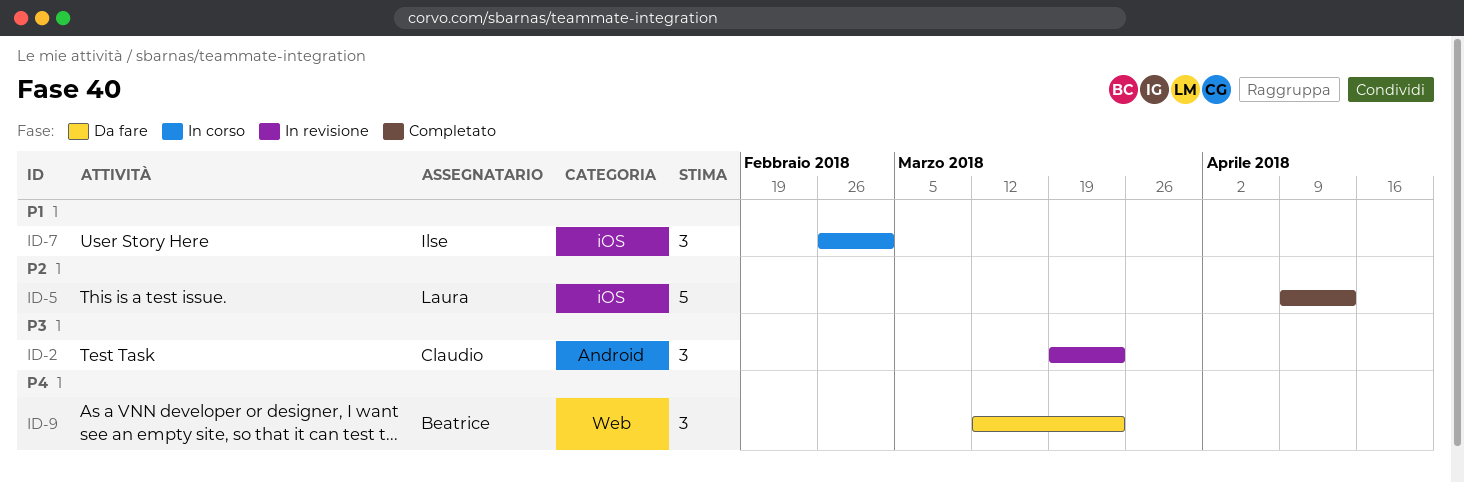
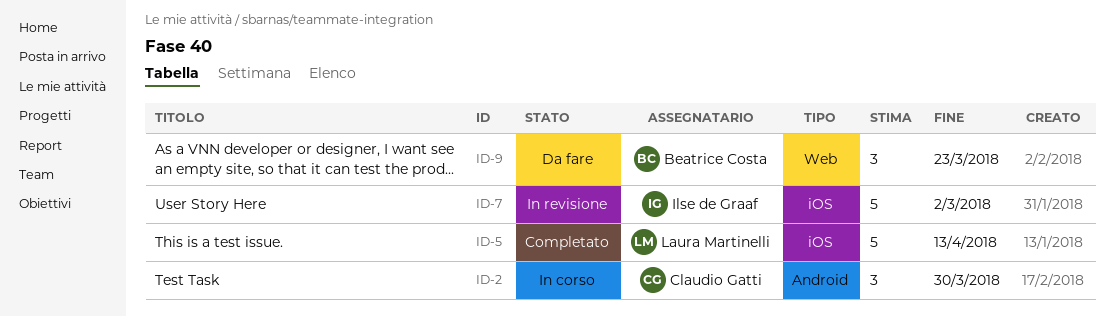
ID-2, status: In revisione -> In corso
ID-2, due: Mar 23 -> Mar 30
ID-7, status: In corso -> In revisione
ID-7, estimate: 3 -> 5

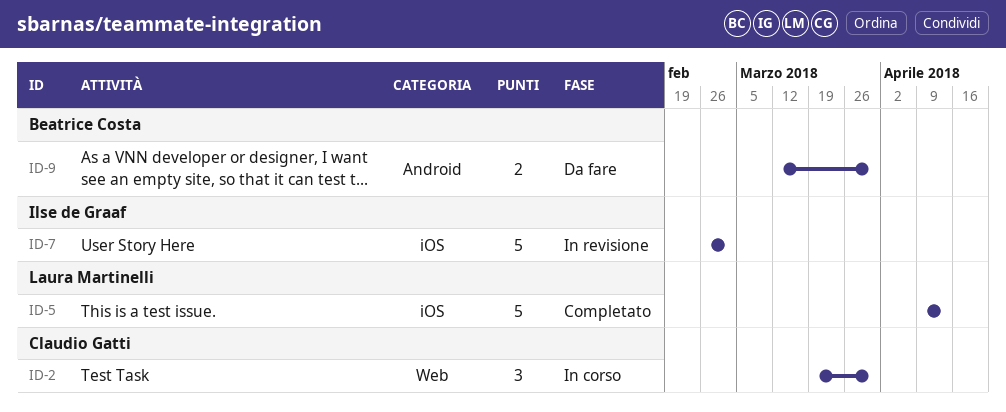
ID-2, label: Android -> Web
ID-9, label: Web -> Android
ID-9, estimate: 3 -> 2
ID-9, due: Mar 23 -> Mar 30

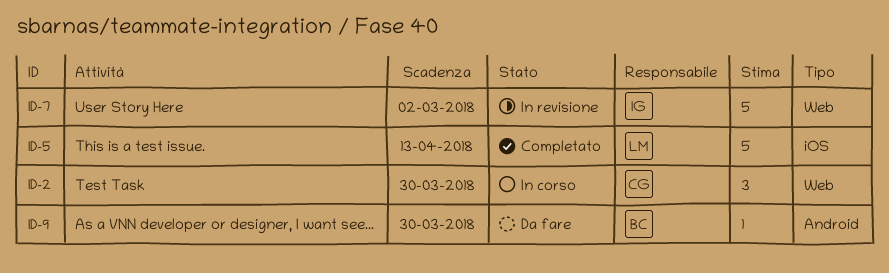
ID-7, label: iOS -> Web
ID-9, estimate: 2 -> 1

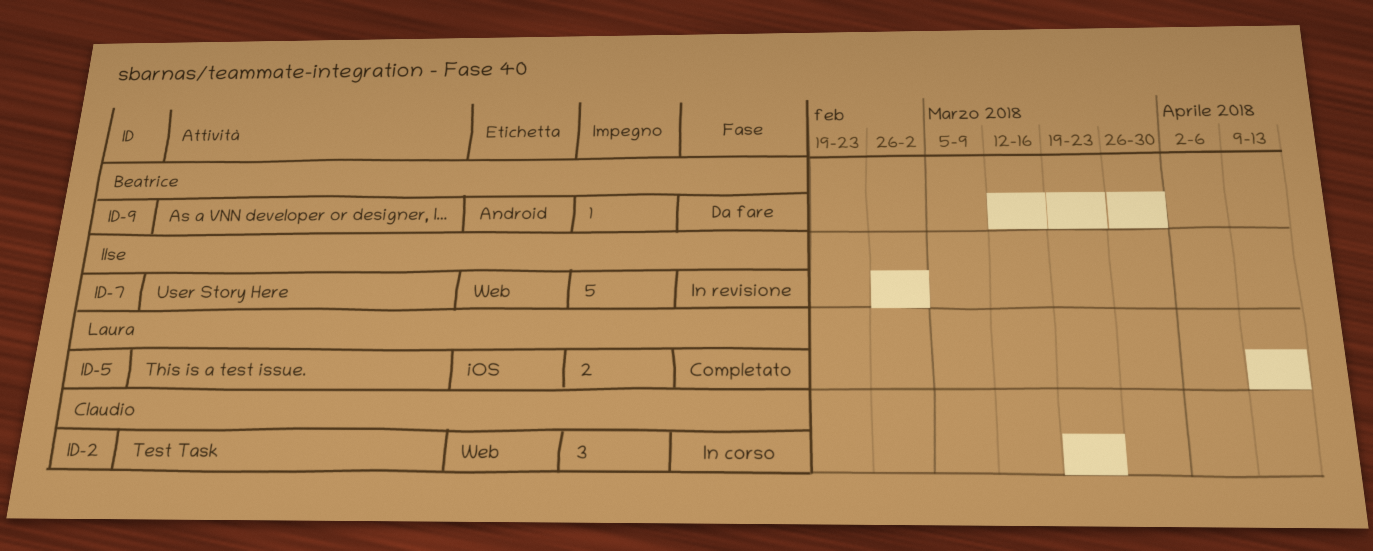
ID-2, due: Mar 30 -> Mar 23
ID-5, estimate: 5 -> 2

